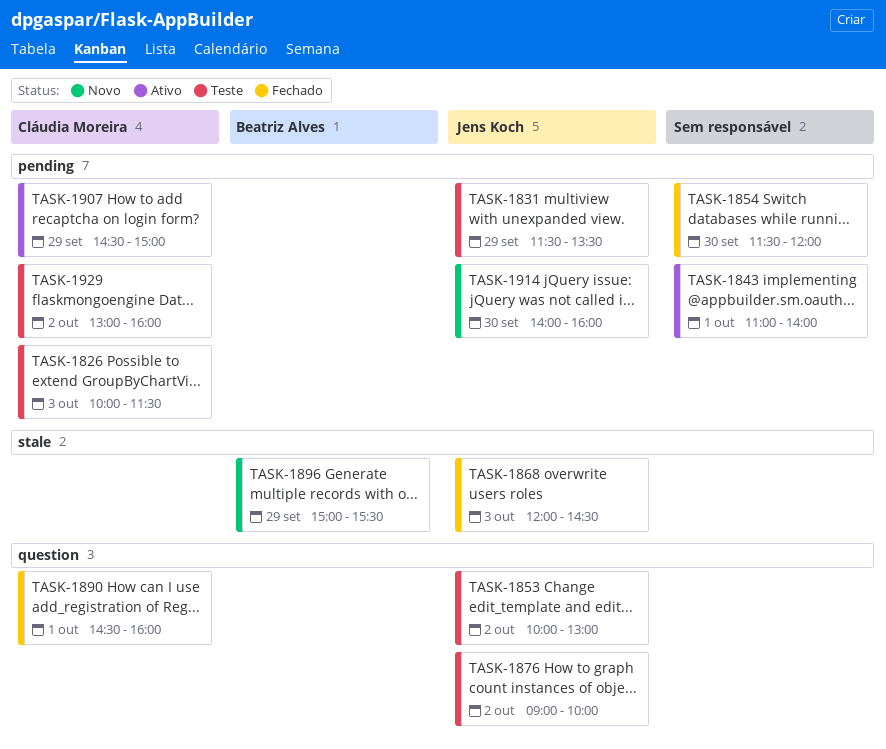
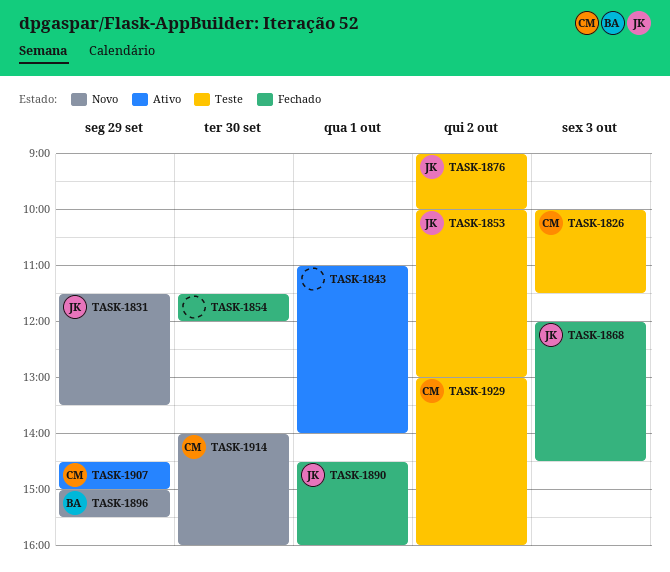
TASK-1831, status: Teste -> Novo
TASK-1890, owner: Cláudia Moreira -> Jens Koch
TASK-1914, owner: Jens Koch -> Cláudia Moreira

